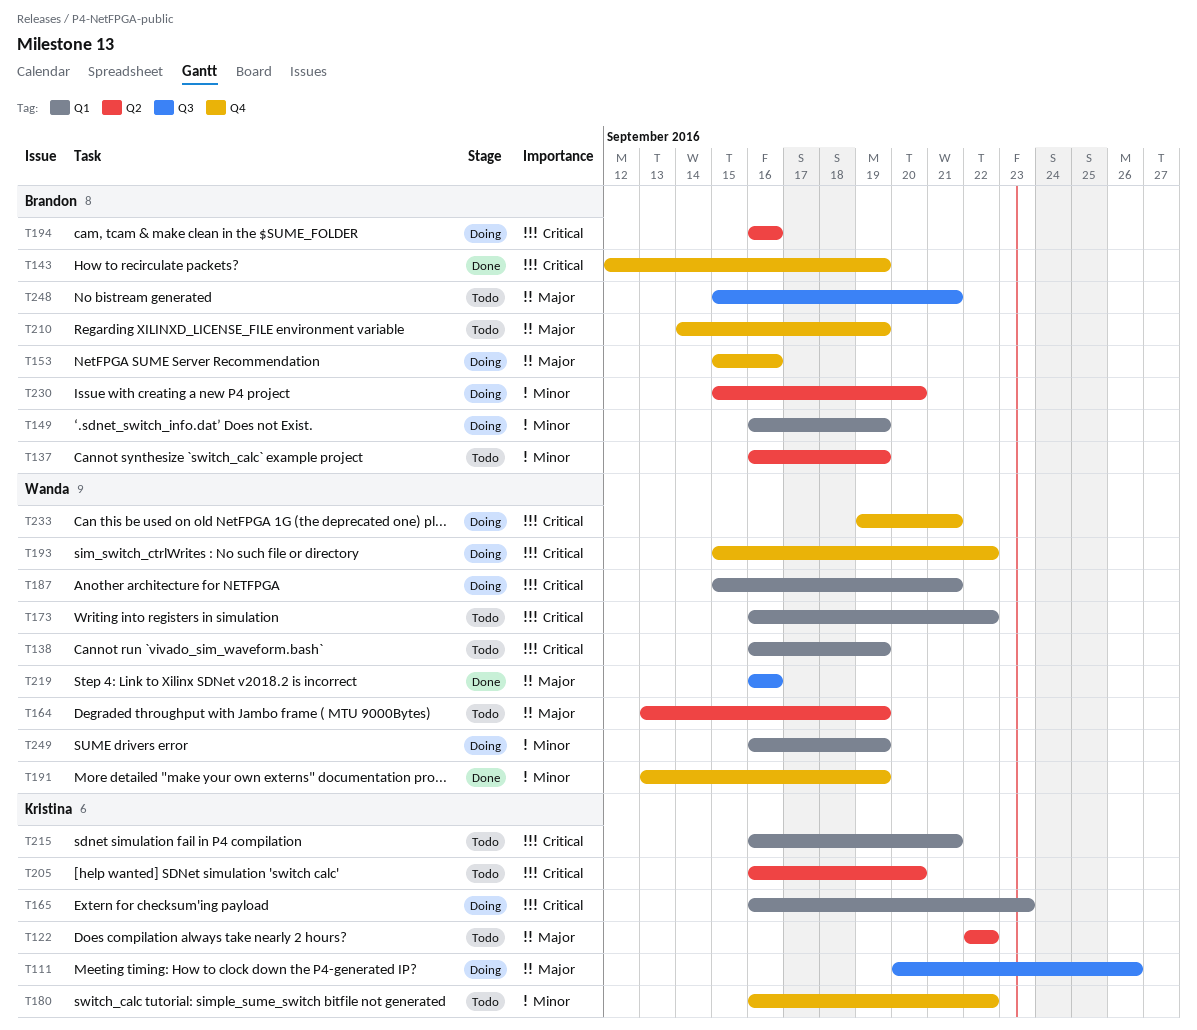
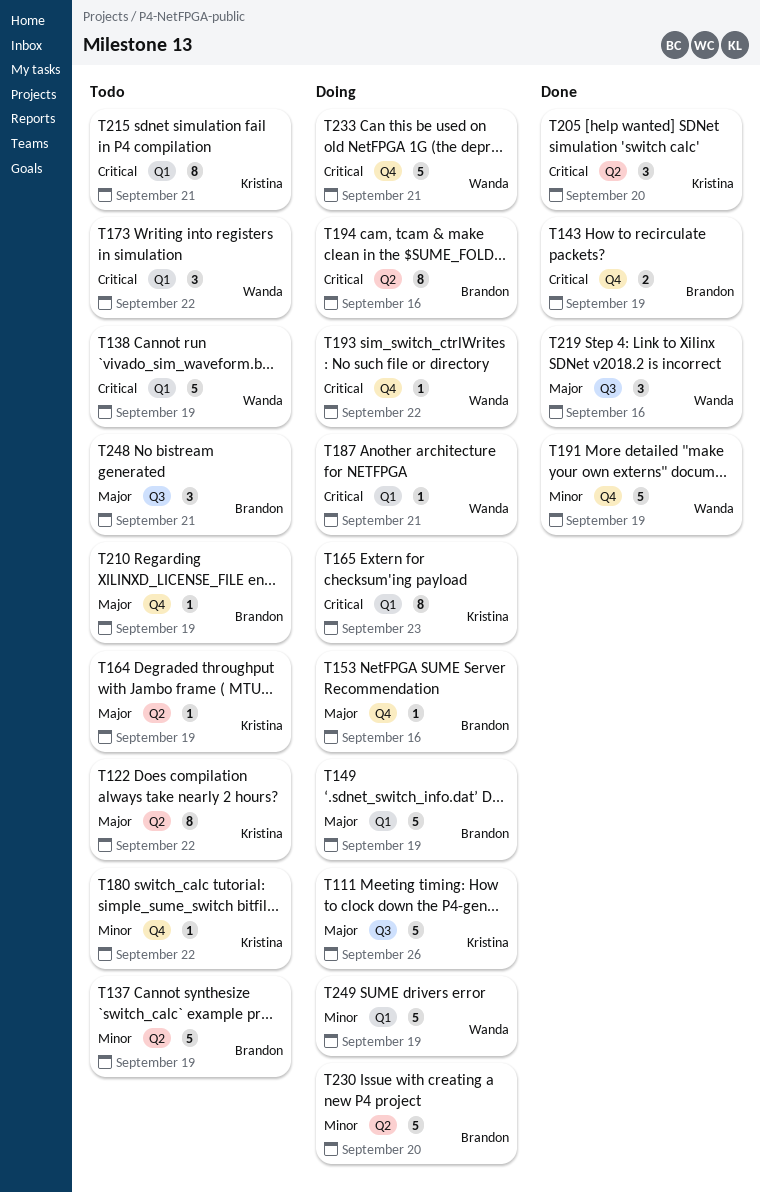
T149, priority: Minor -> Major
T164, owner: Wanda -> Kristina
T205, status: Todo -> Done

